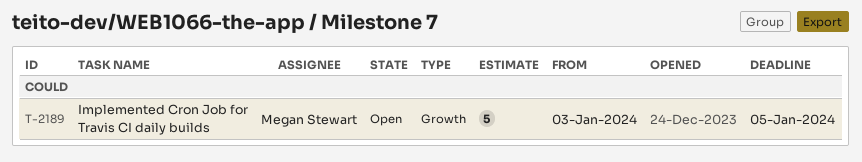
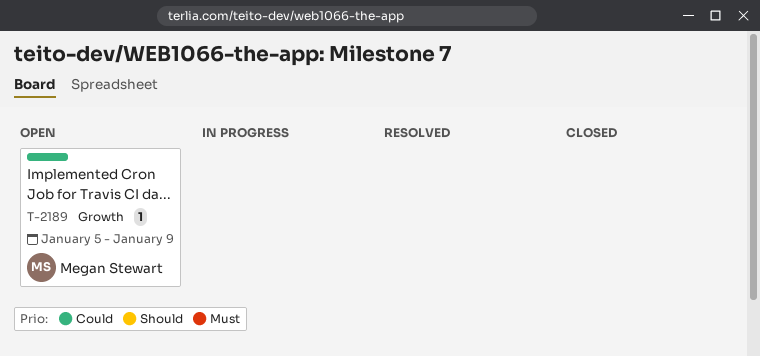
T-2189, estimate: 5 -> 1
T-2189, start: Jan 3 -> Jan 5
T-2189, due: Jan 5 -> Jan 9

